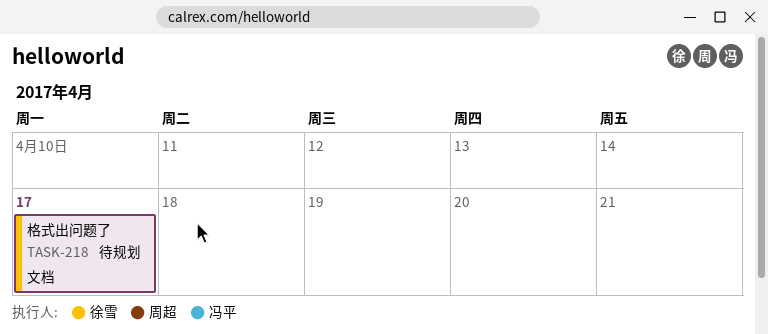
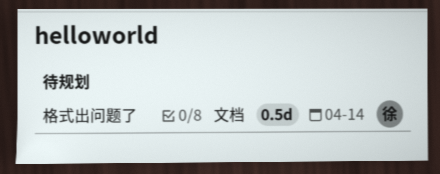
格式出问题了, due: Apr 17 -> Apr 14

